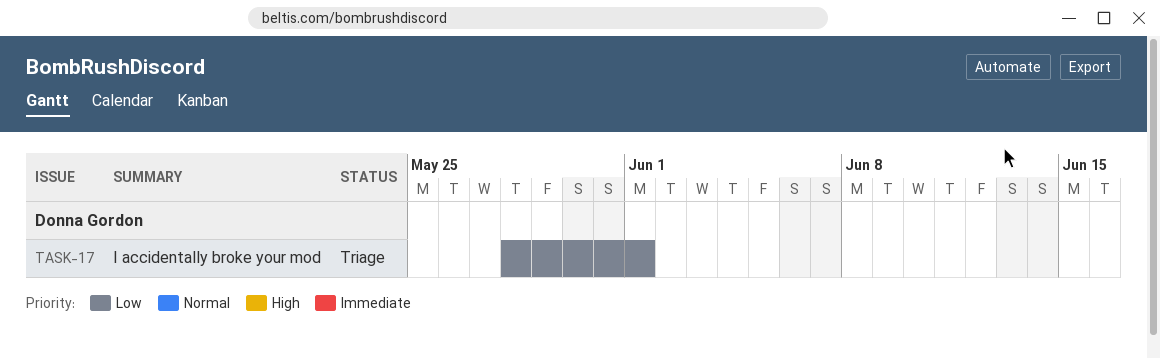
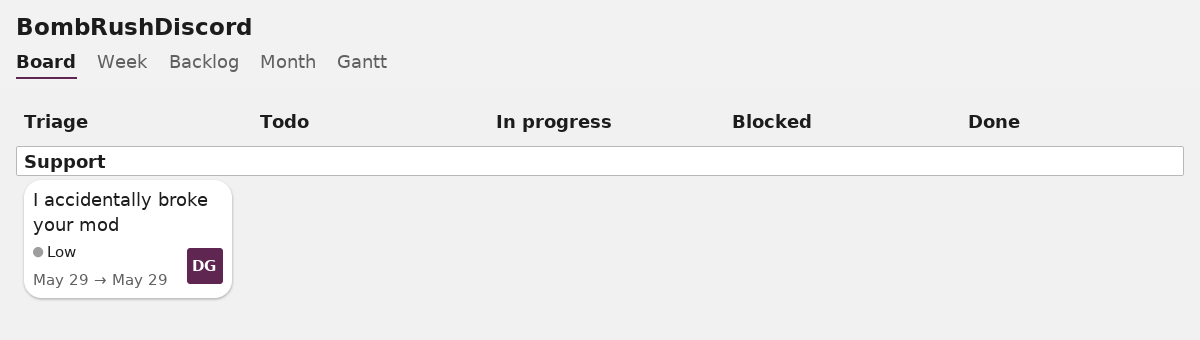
I accidentally broke your mod, start: May 28 -> May 29
I accidentally broke your mod, due: Jun 1 -> May 29

